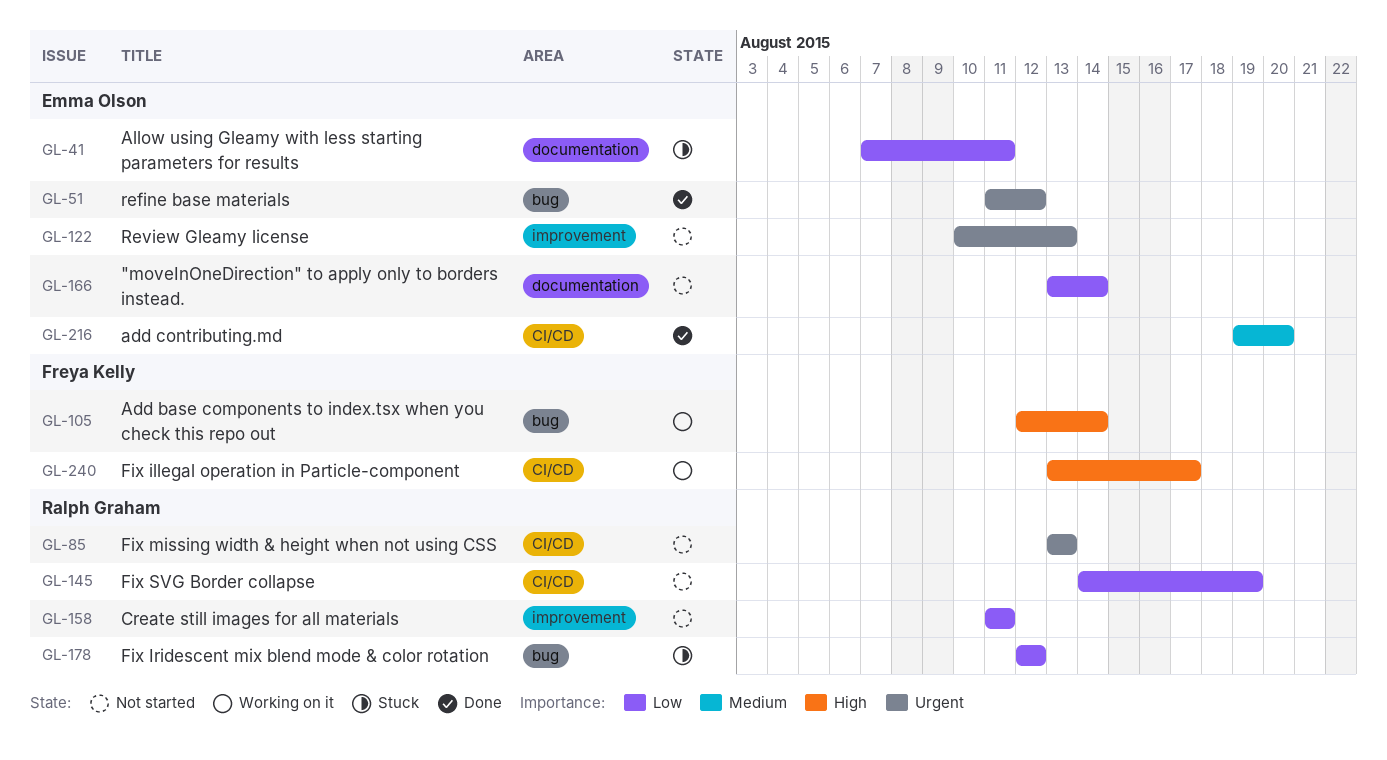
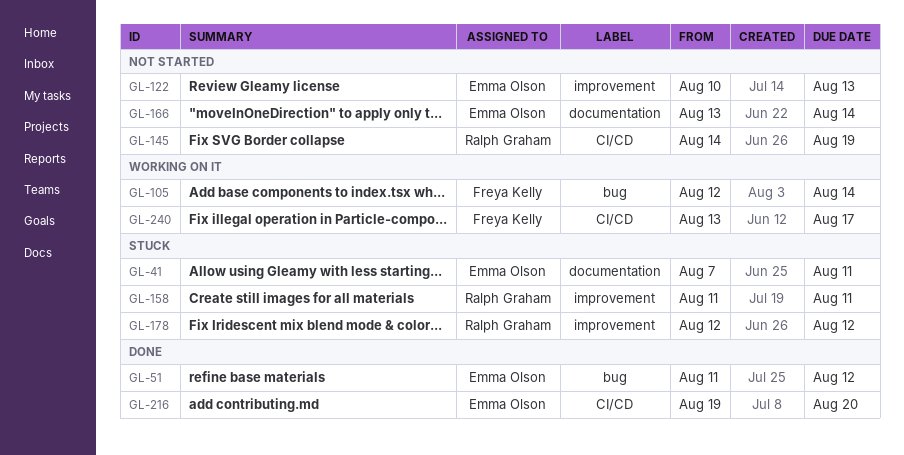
GL-85: present -> none
GL-158, status: Not started -> Stuck
GL-178, label: bug -> improvement

